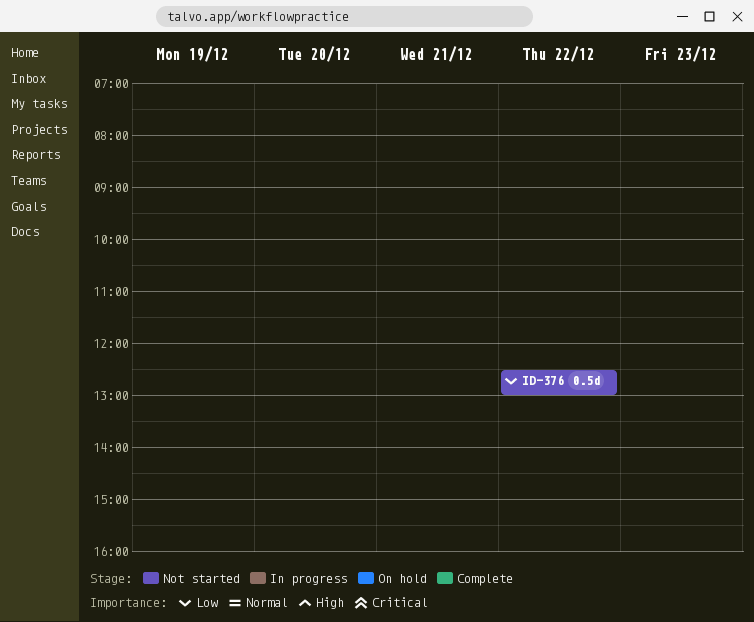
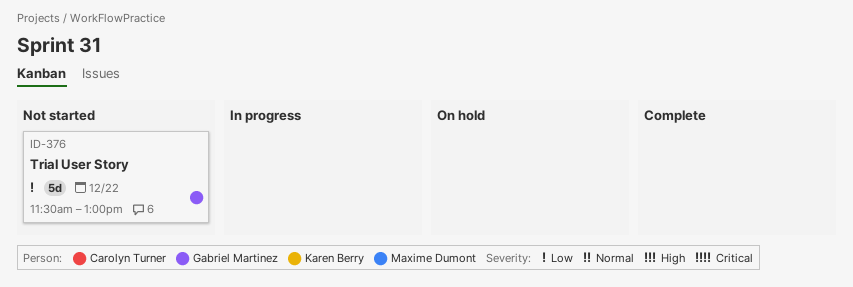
ID-376, estimate: 0.5d -> 5d
ID-376, begins: 12:30 -> 11:30

